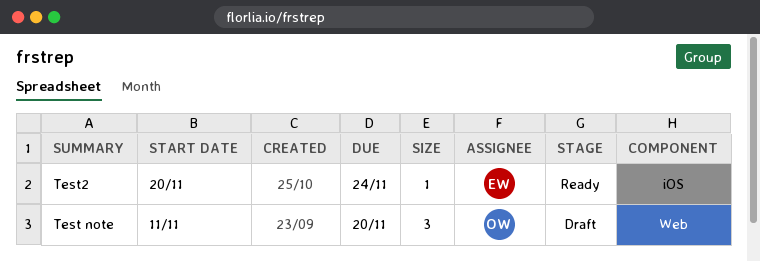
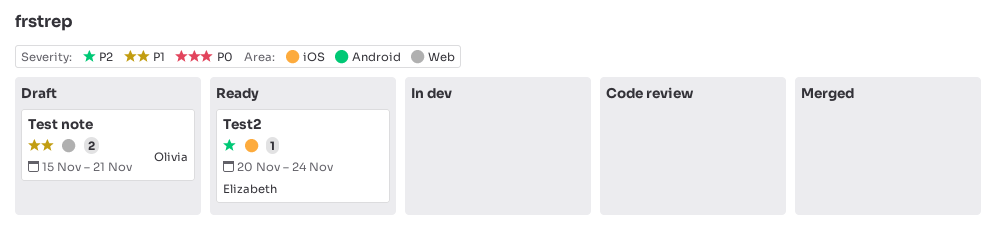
Test note, estimate: 3 -> 2
Test note, start: Nov 11 -> Nov 15
Test note, due: Nov 20 -> Nov 21

